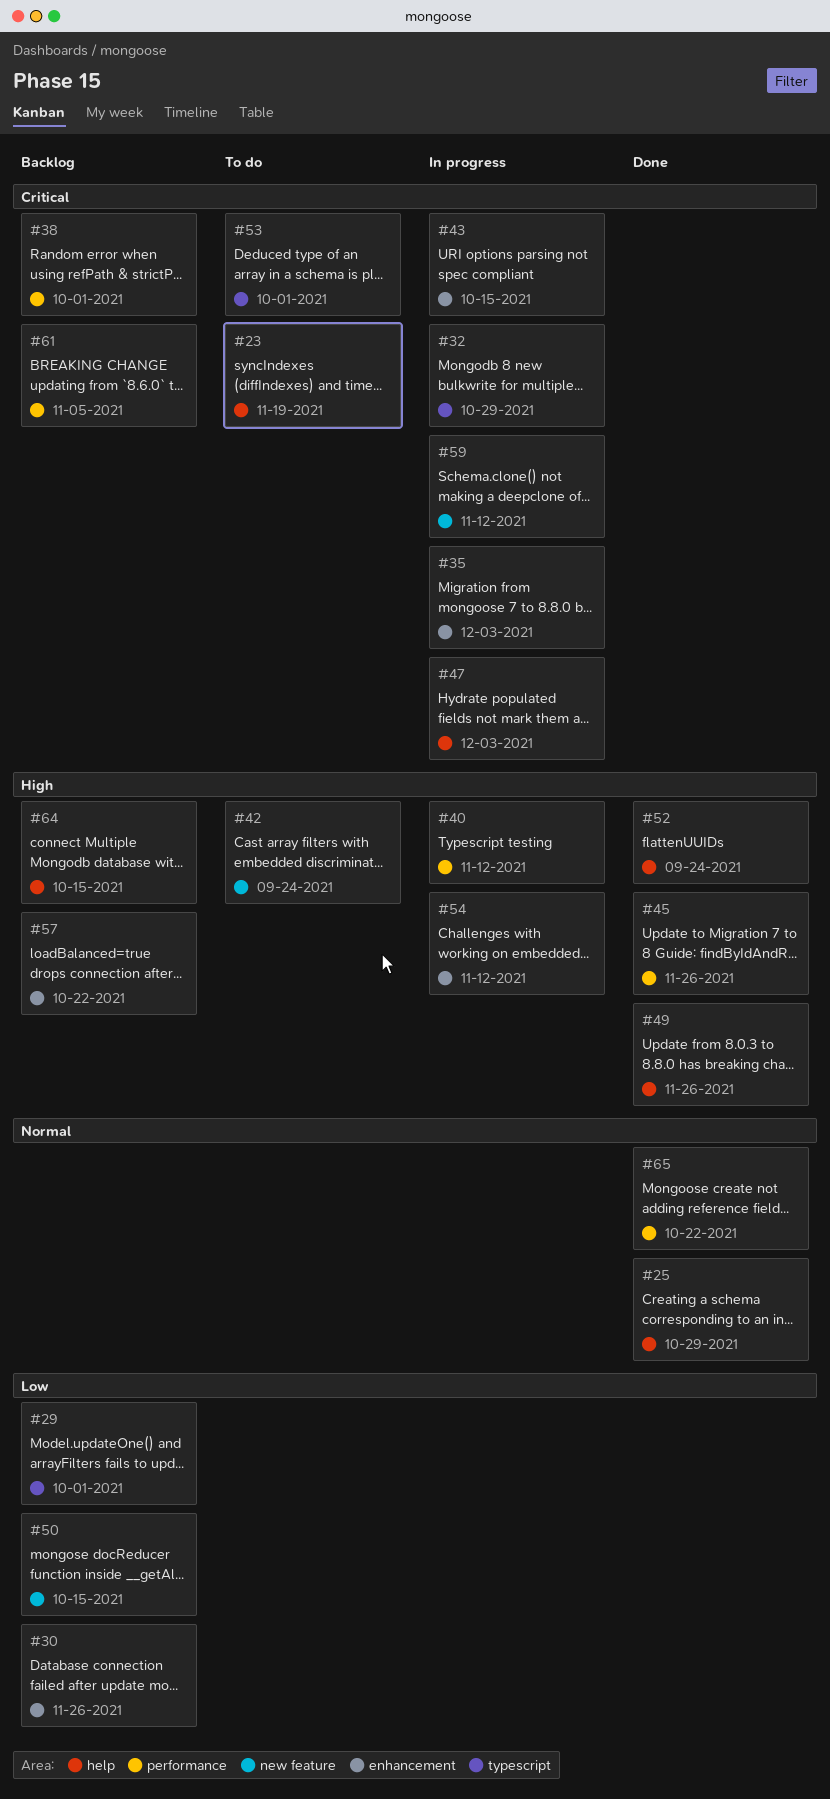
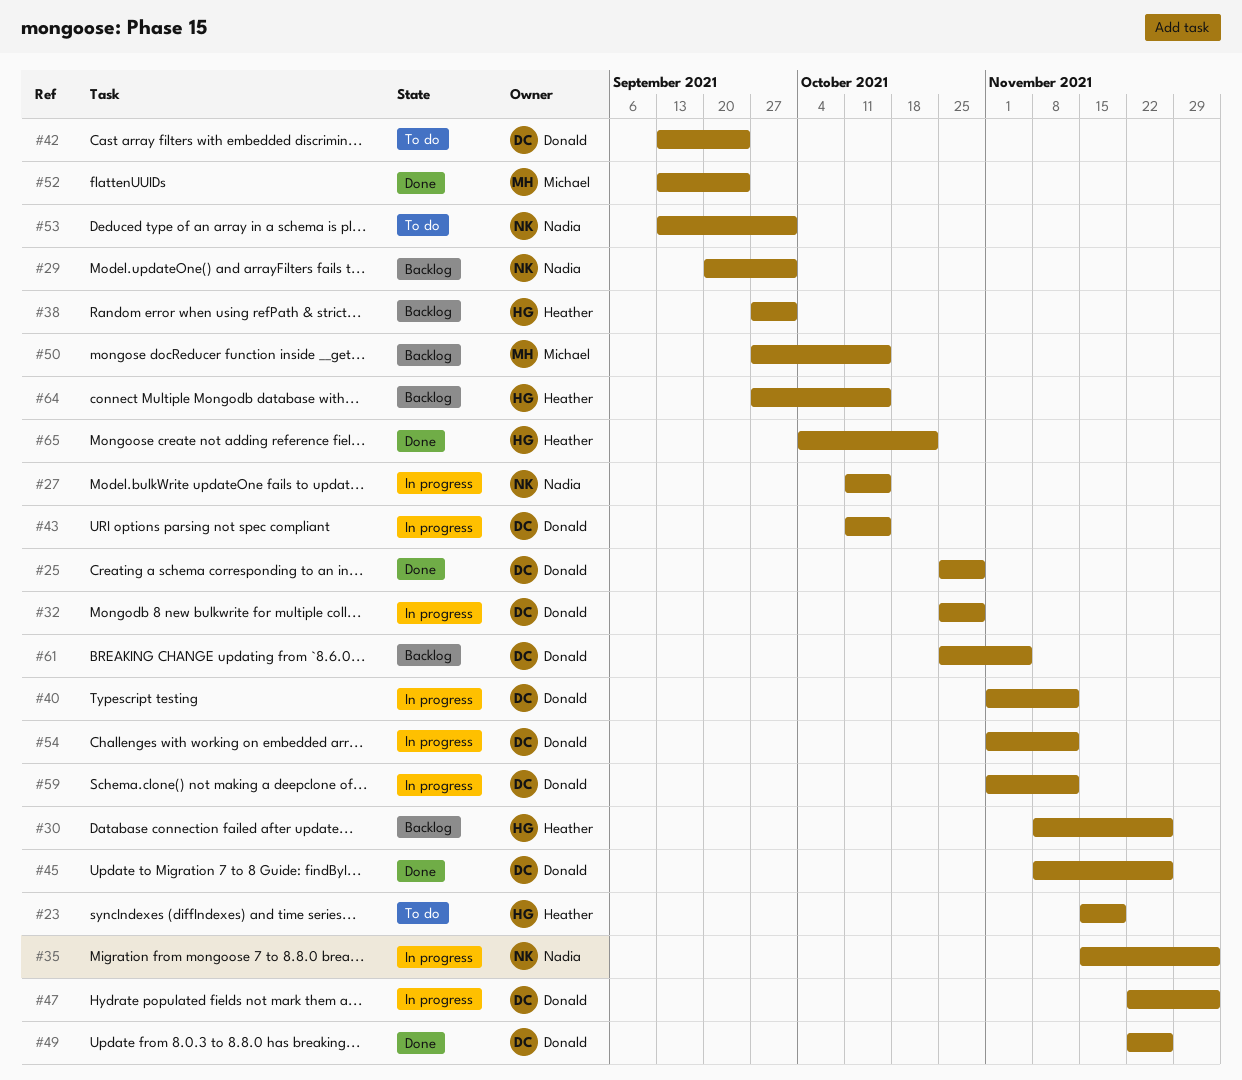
#27: none -> present
#57: present -> none

